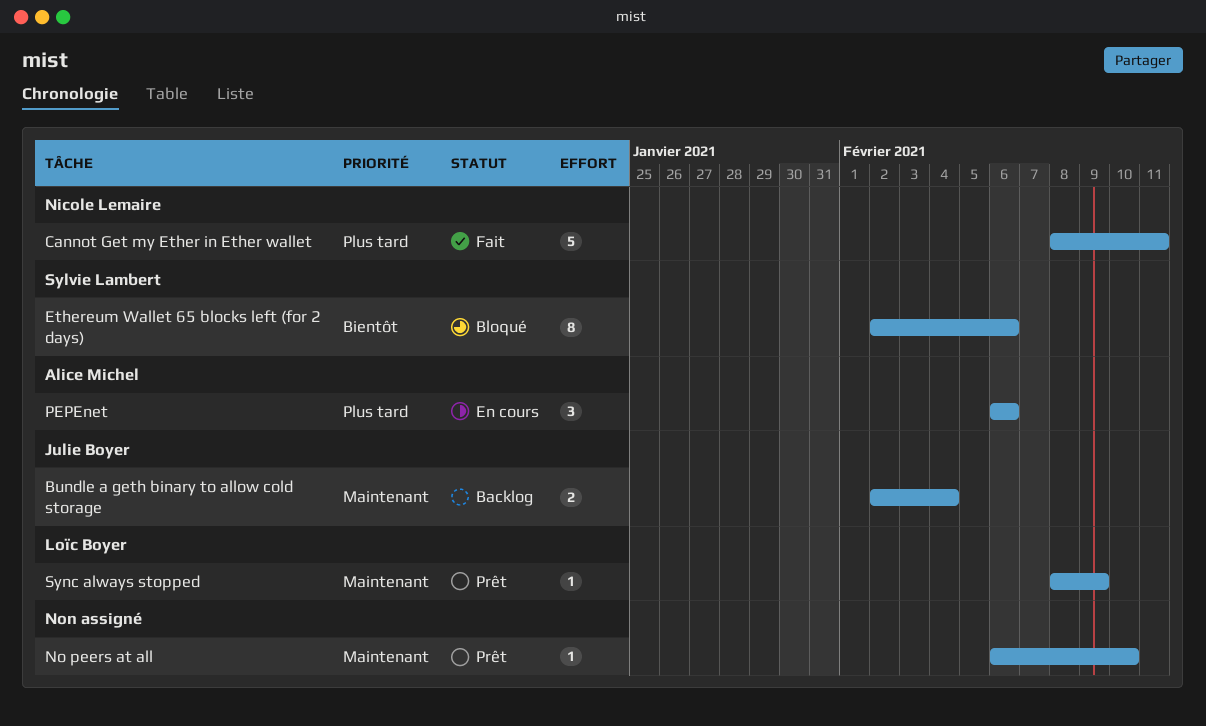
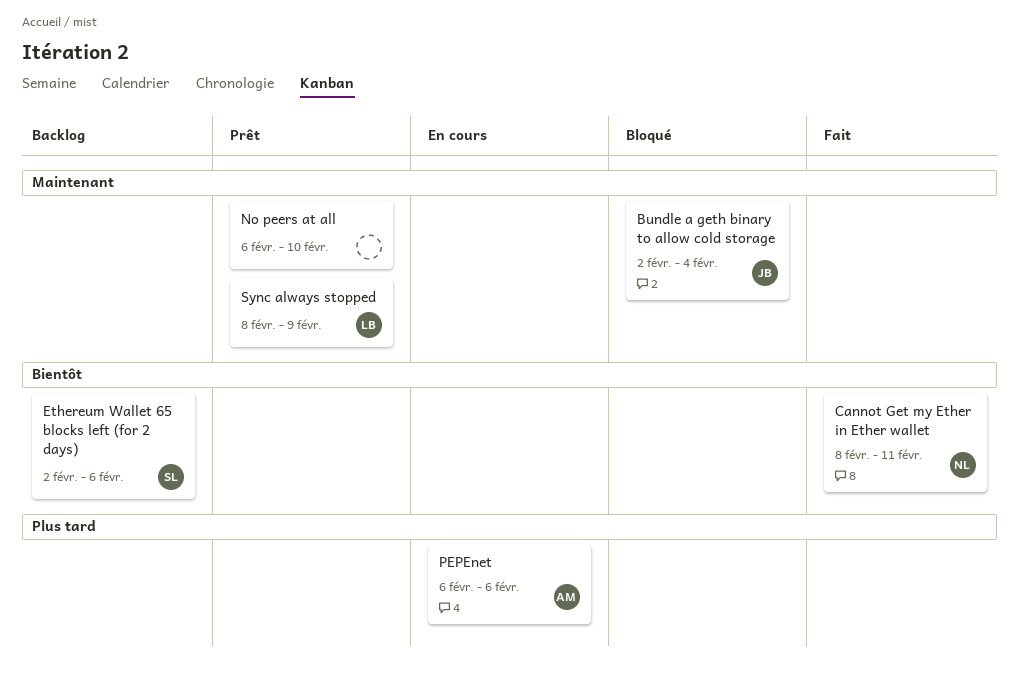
Bundle a geth binary to allow cold storage, status: Backlog -> Bloqué
Cannot Get my Ether in Ether wallet, priority: Plus tard -> Bientôt
Ethereum Wallet 65 blocks left (for 2 days), status: Bloqué -> Backlog

